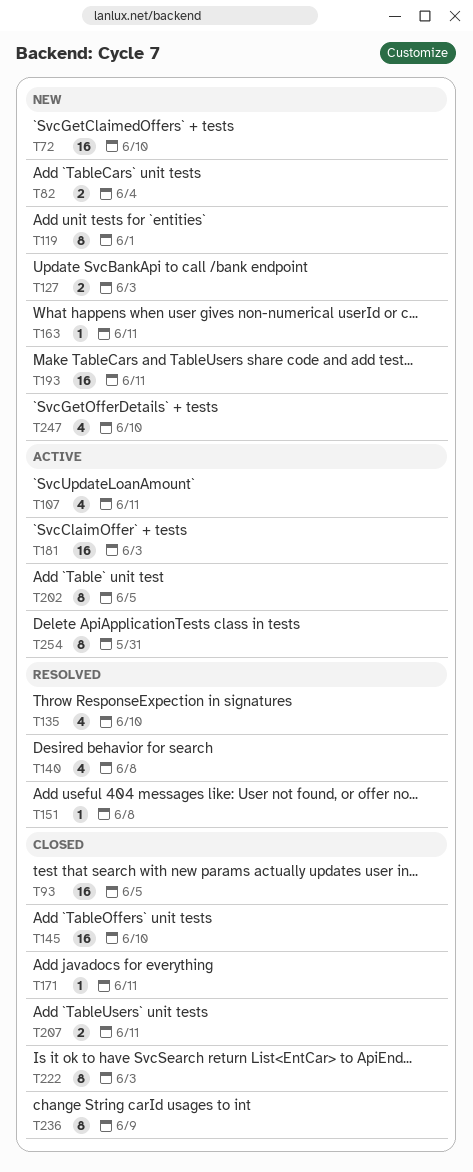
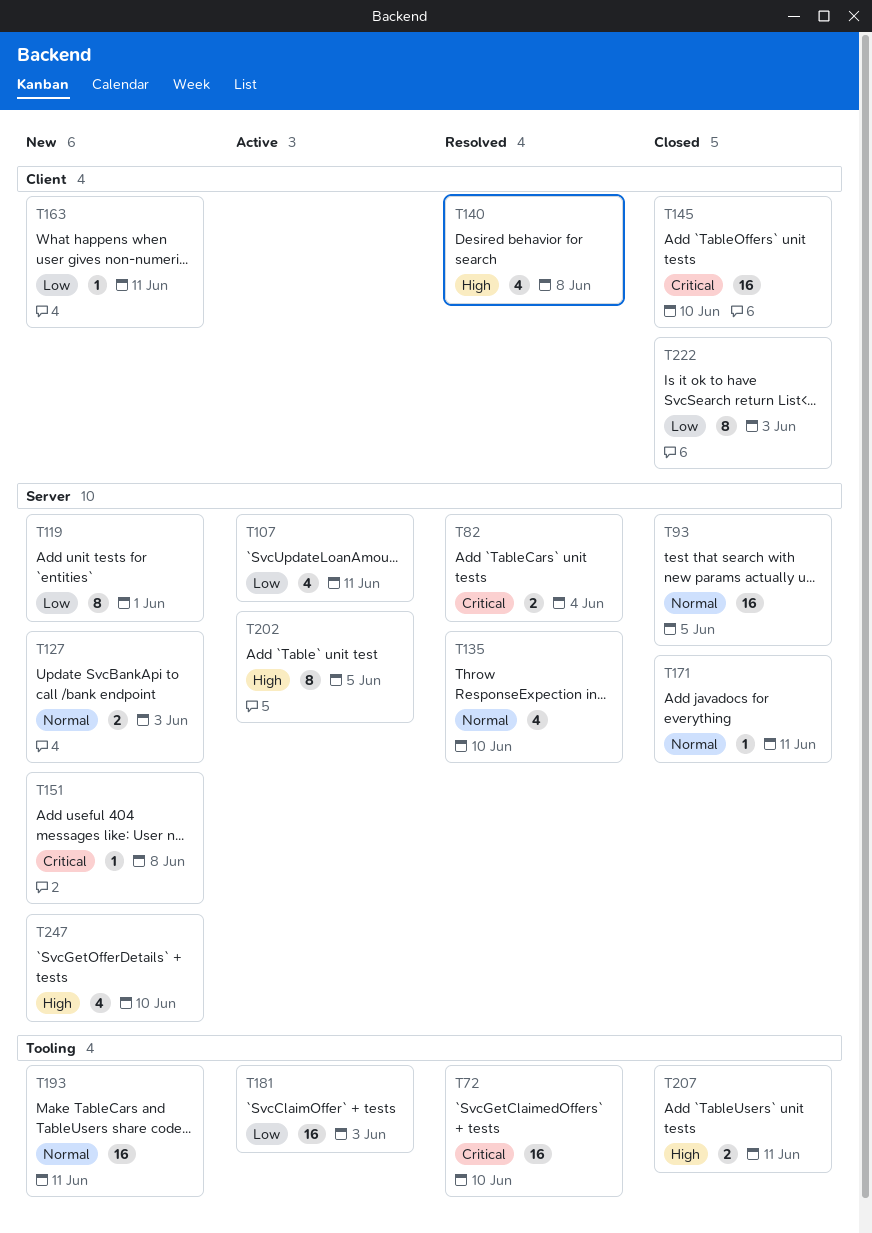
T72, status: New -> Resolved
T82, status: New -> Resolved
T151, status: Resolved -> New
T236: present -> none
T254: present -> none

